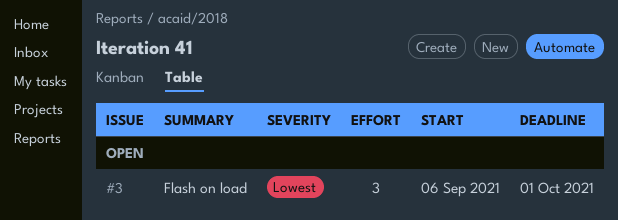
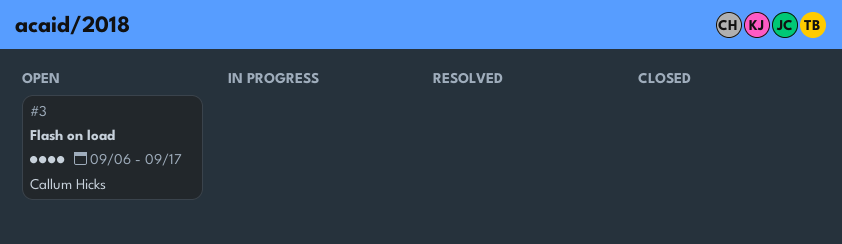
#3, estimate: 3 -> 4
#3, due: Oct 1 -> Sep 17

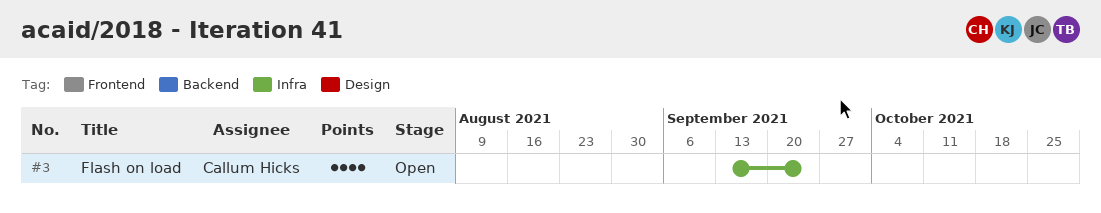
#3, start: Sep 6 -> Sep 13
#3, due: Sep 17 -> Sep 24

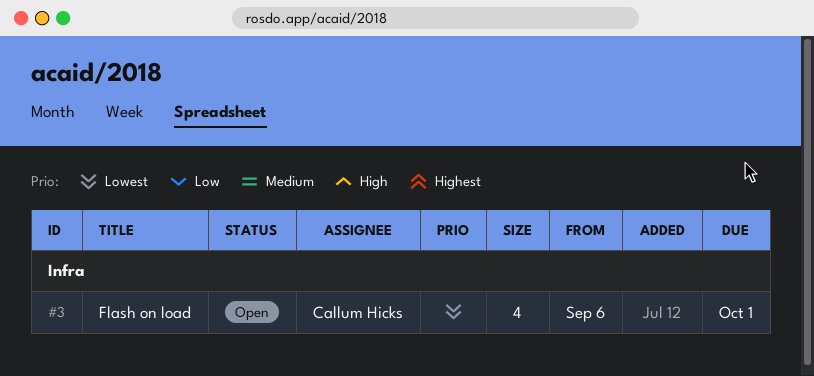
#3, start: Sep 13 -> Sep 6
#3, due: Sep 24 -> Oct 1

